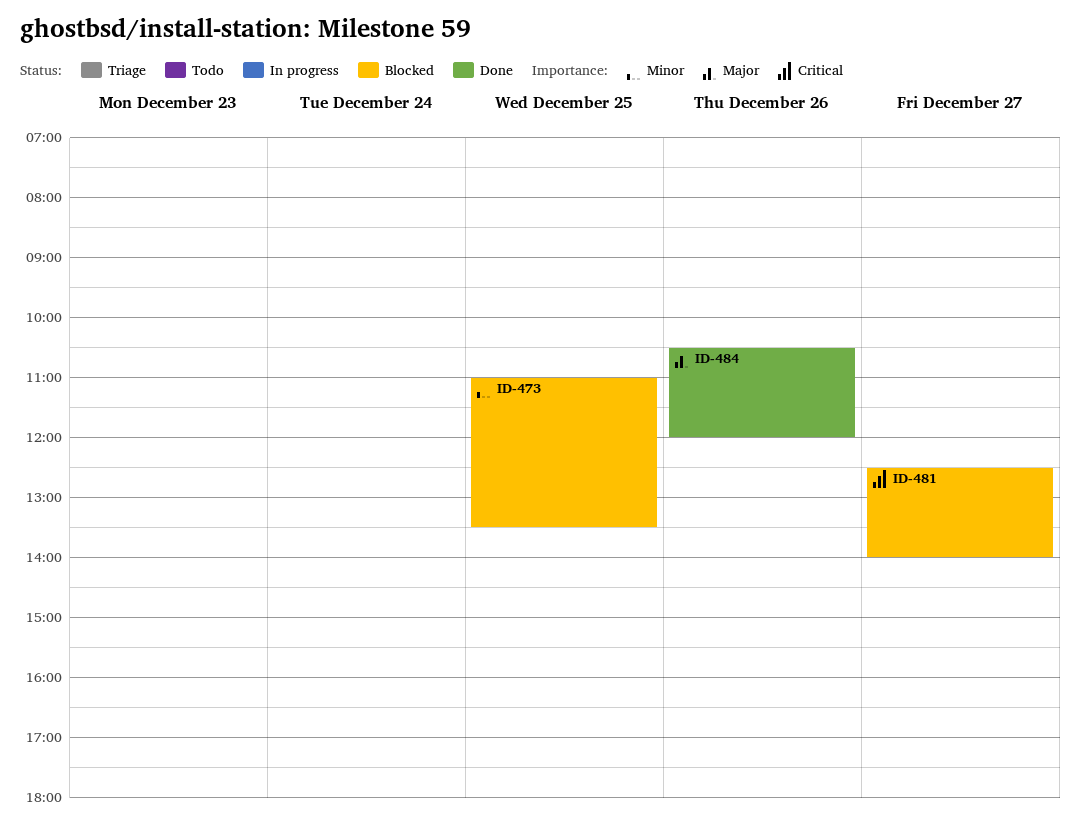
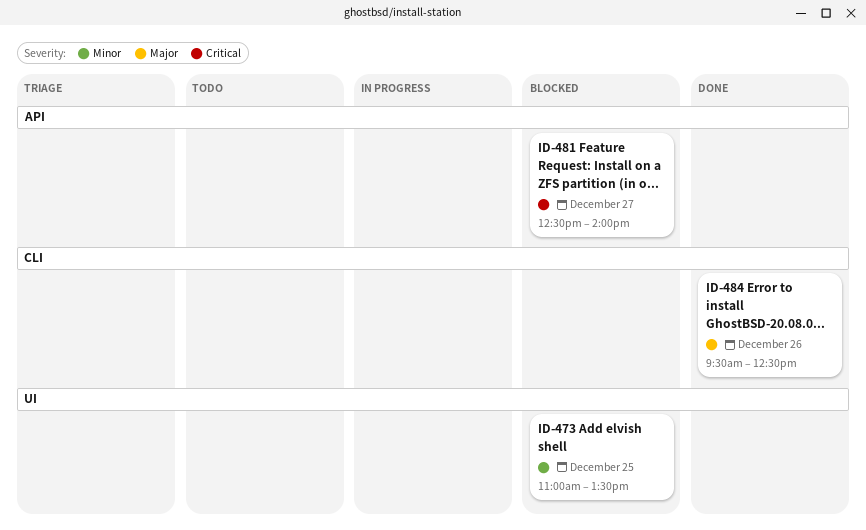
ID-484, begins: 10:30 -> 09:30
ID-484, ends: 12:00 -> 12:30

